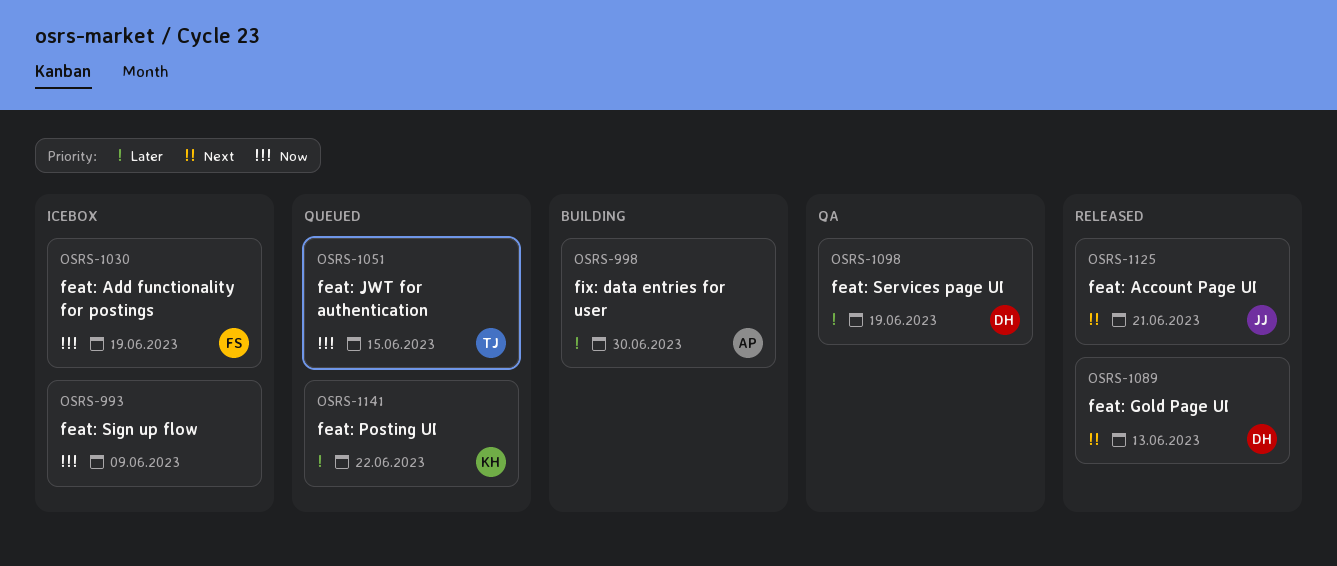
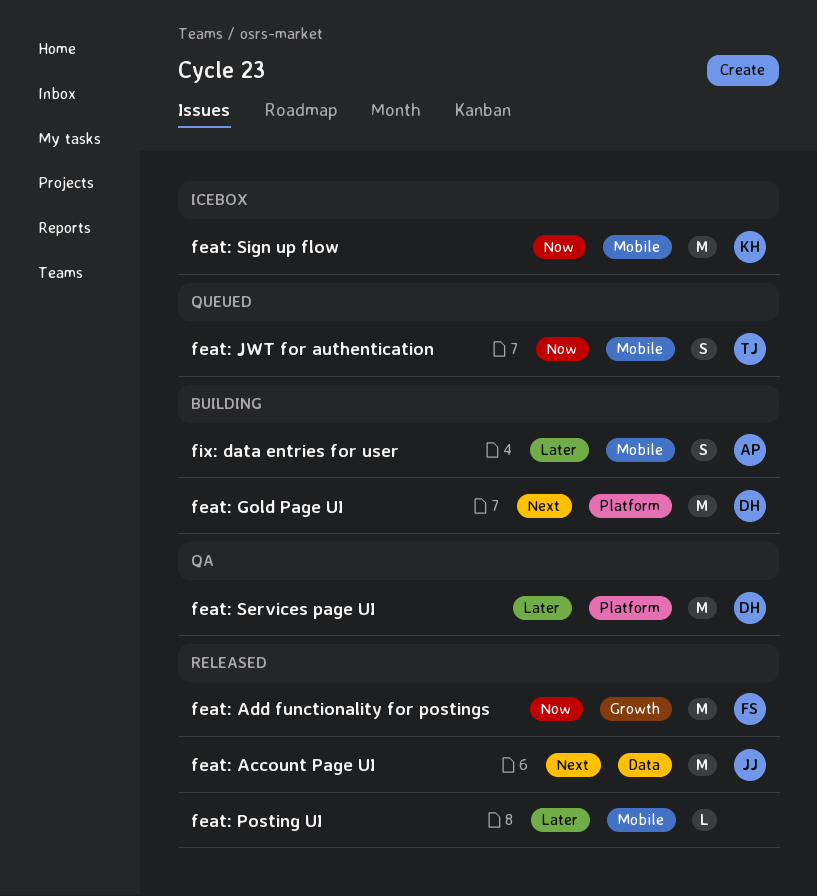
feat: Add functionality for postings, status: Icebox -> Released
feat: Gold Page UI, status: Released -> Building
feat: Posting UI, status: Queued -> Released
feat: Posting UI, owner: KH -> none
feat: Sign up flow, owner: none -> KH

